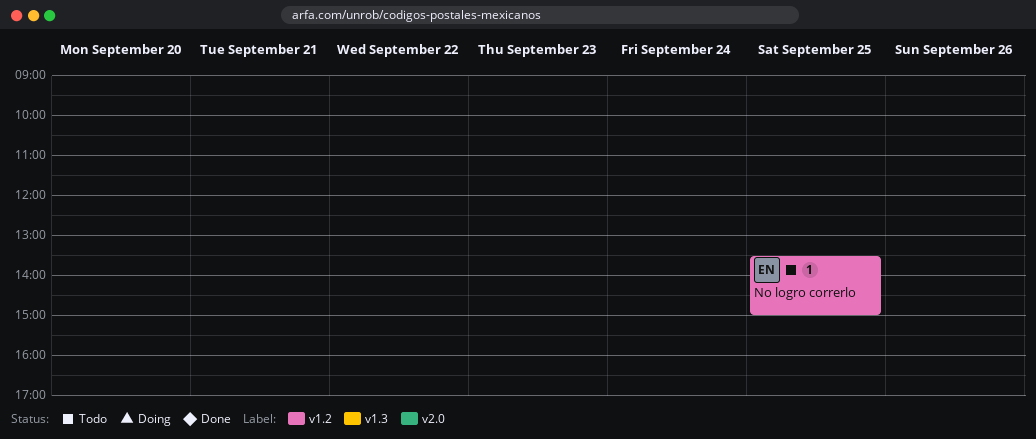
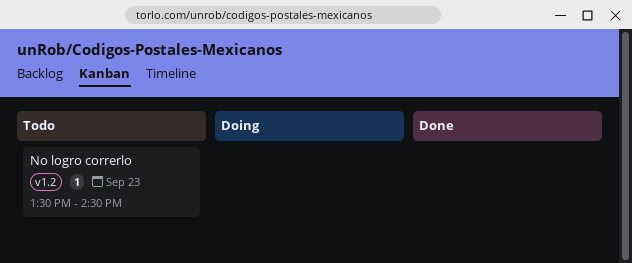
No logro correrlo, day: Sep 25 -> Sep 23
No logro correrlo, ends: 15:00 -> 14:30

